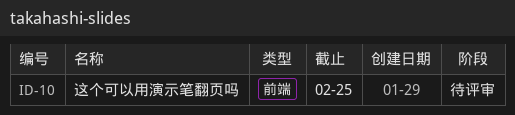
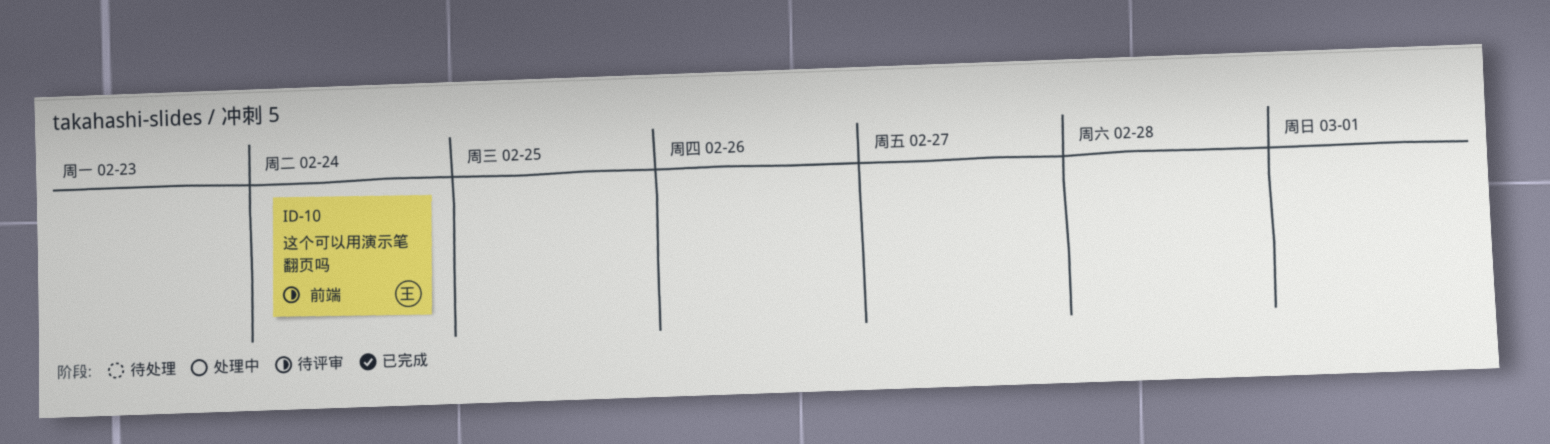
ID-10, due: Feb 25 -> Feb 24

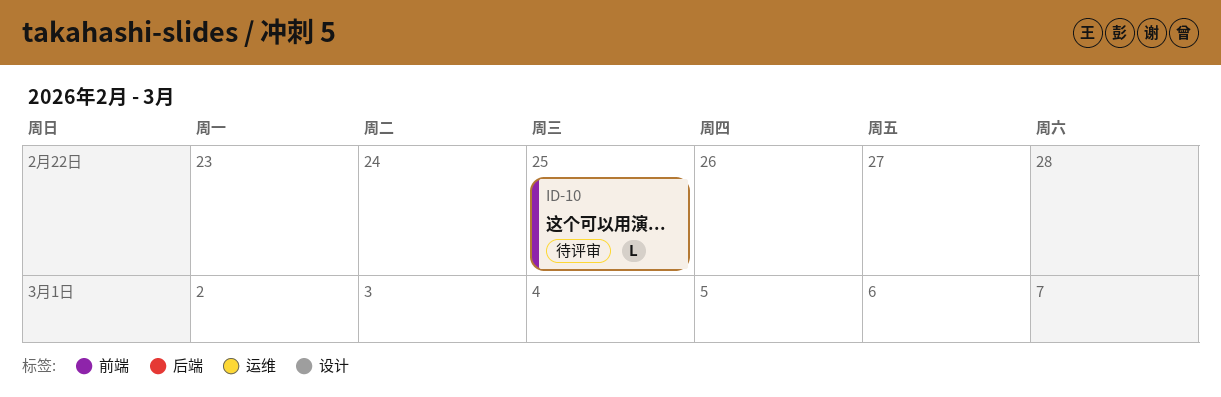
ID-10, due: Feb 24 -> Feb 25

